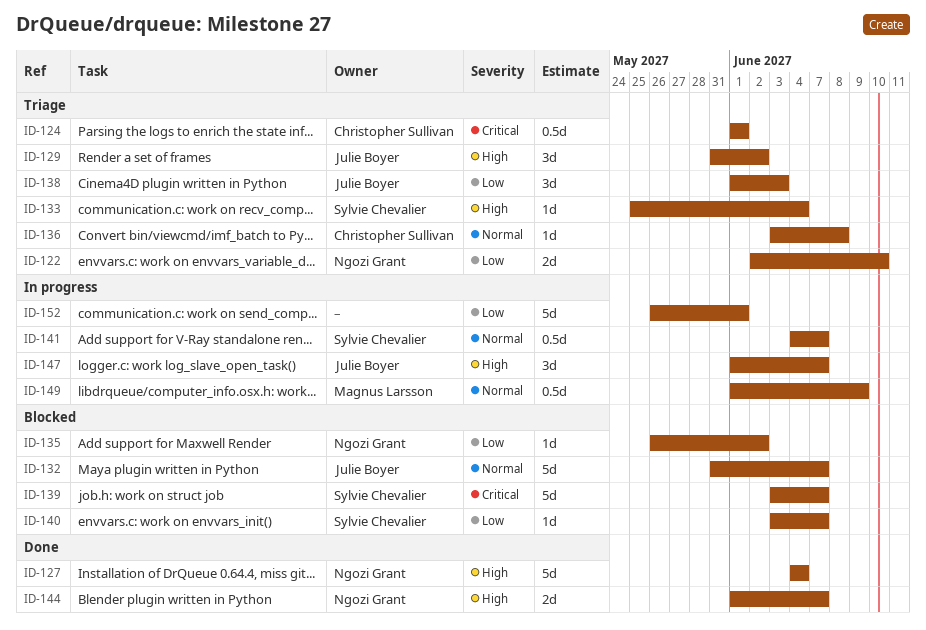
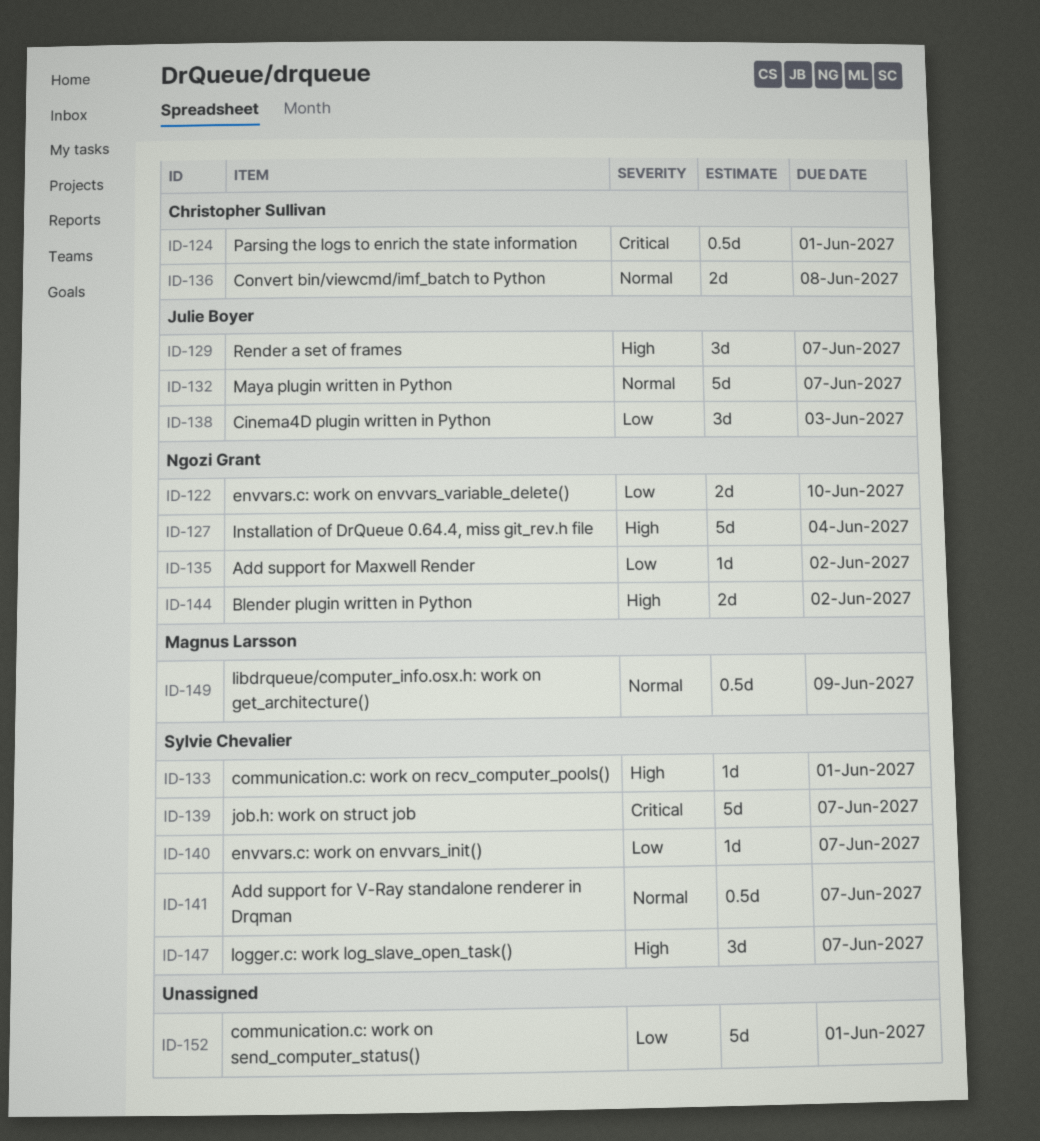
ID-129, due: Jun 2 -> Jun 7
ID-133, due: Jun 4 -> Jun 1
ID-136, estimate: 1d -> 2d
ID-144, due: Jun 7 -> Jun 2
ID-147, owner: Julie Boyer -> Sylvie Chevalier

